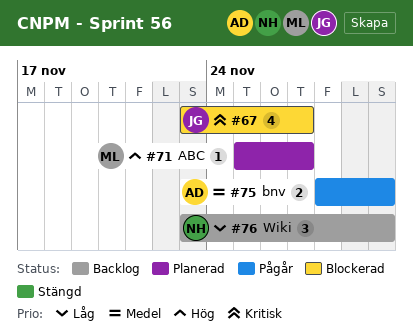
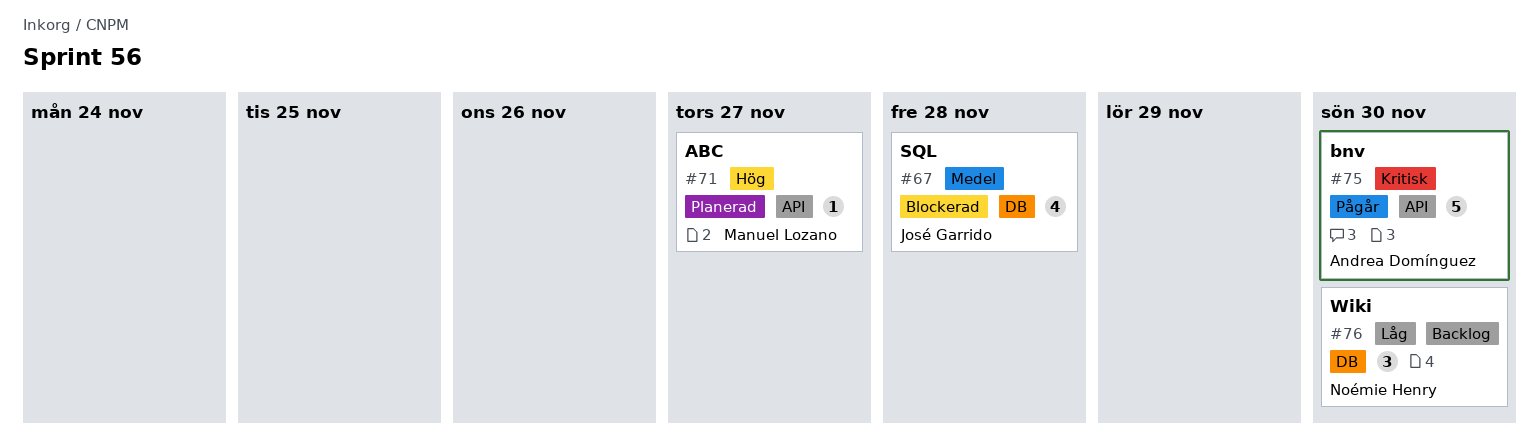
#67, priority: Kritisk -> Medel
#67, due: Nov 27 -> Nov 28
#75, priority: Medel -> Kritisk
#75, estimate: 2 -> 5

